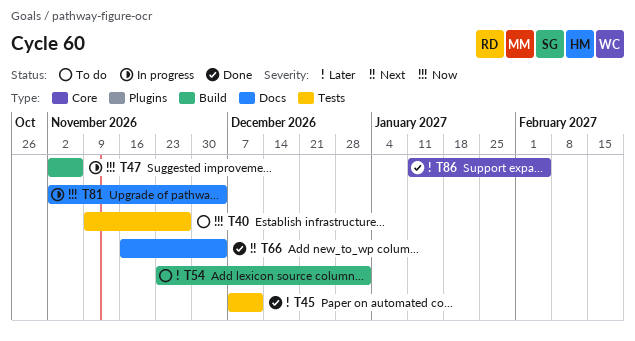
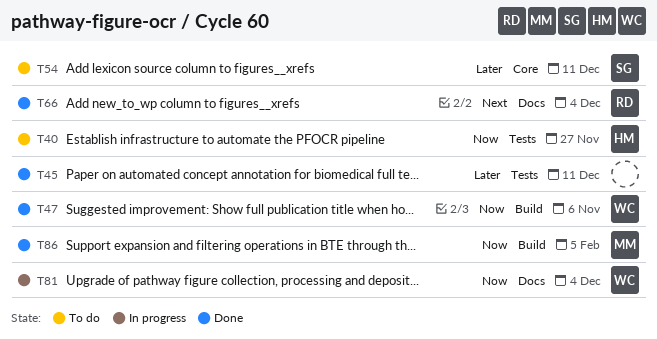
T47, status: In progress -> Done
T54, label: Build -> Core
T54, due: Jan 1 -> Dec 11
T86, priority: Later -> Now
T86, label: Core -> Build

